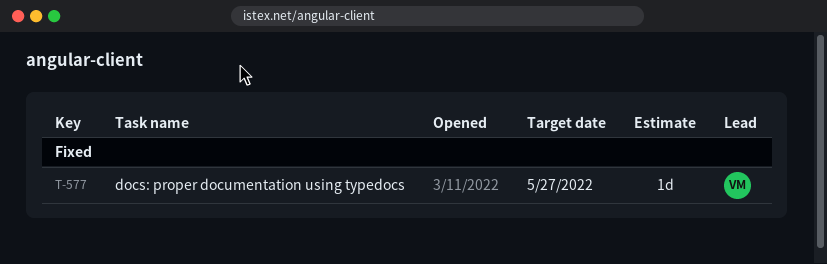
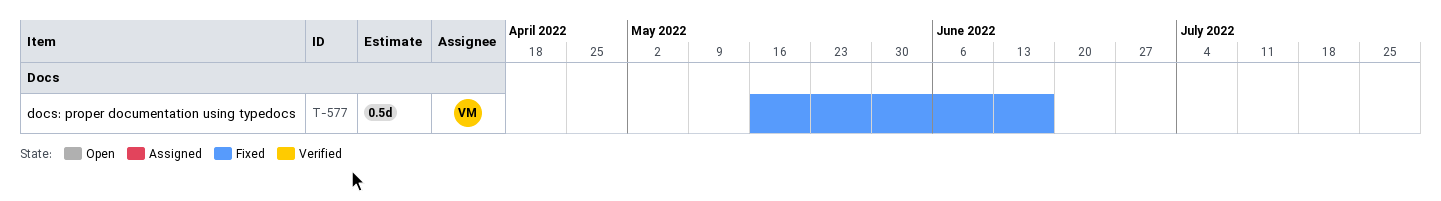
T-577, estimate: 1d -> 0.5d
T-577, due: May 27 -> Jun 17

